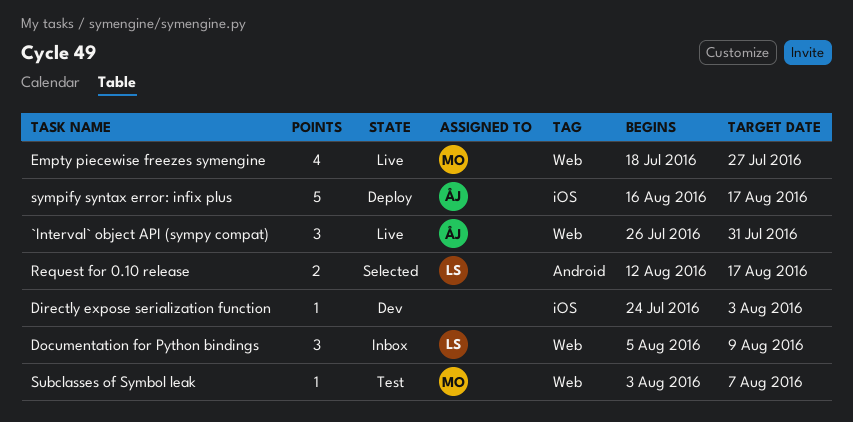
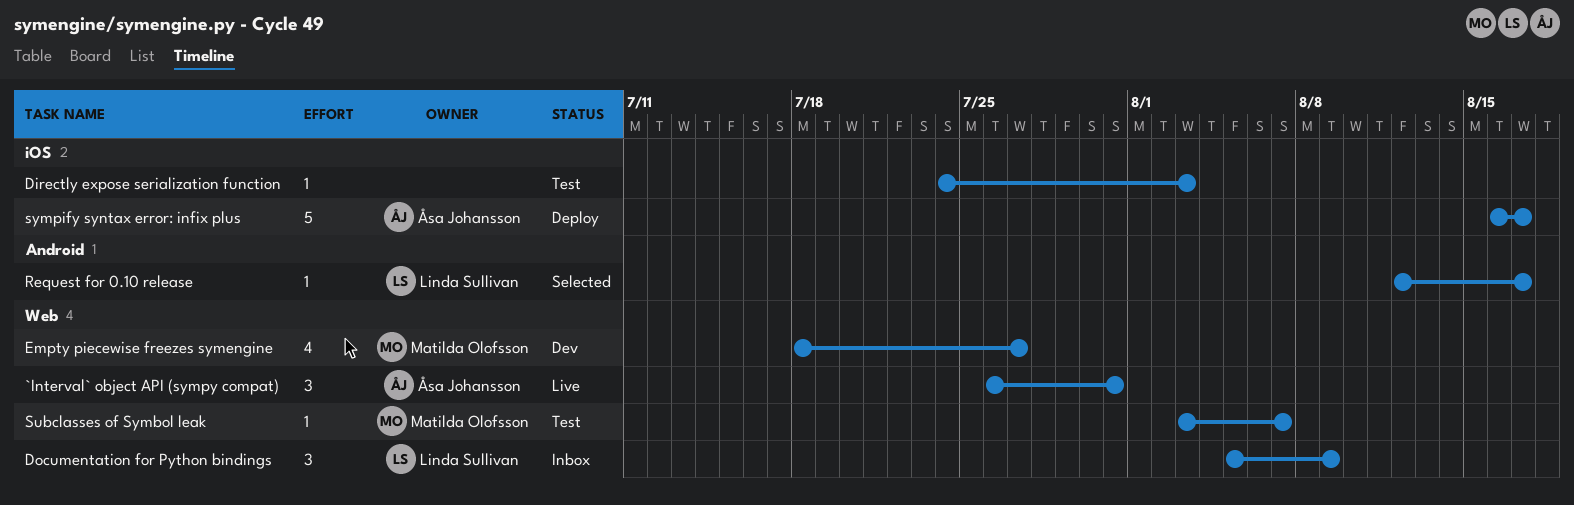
Directly expose serialization function, status: Dev -> Test
Empty piecewise freezes symengine, status: Live -> Dev
Request for 0.10 release, estimate: 2 -> 1

